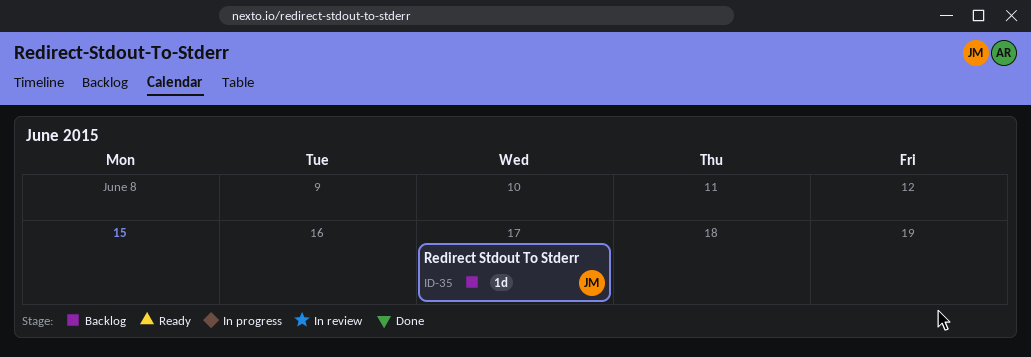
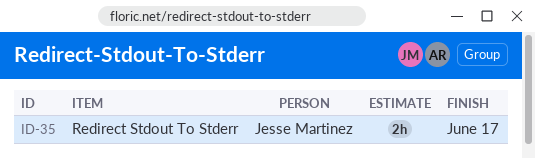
ID-35, estimate: 1d -> 2h

